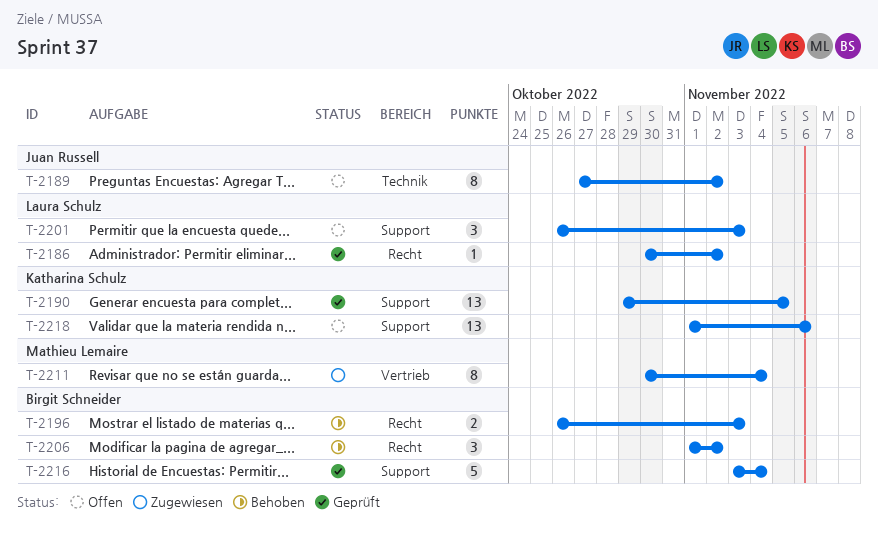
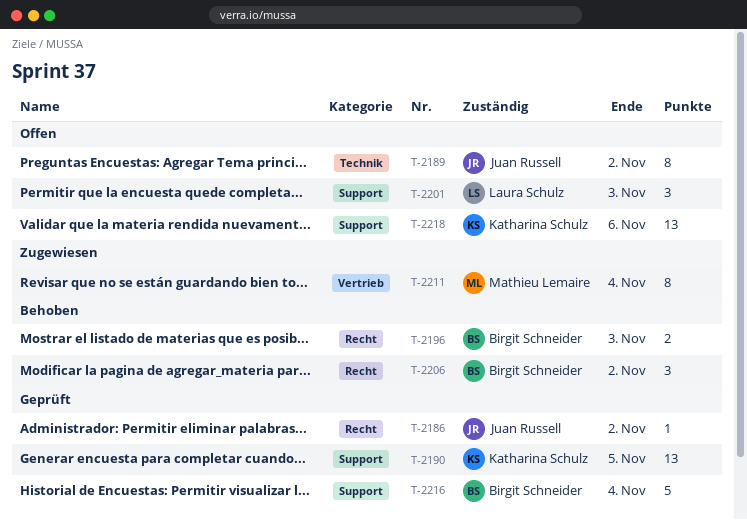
T-2186, owner: Laura Schulz -> Juan Russell

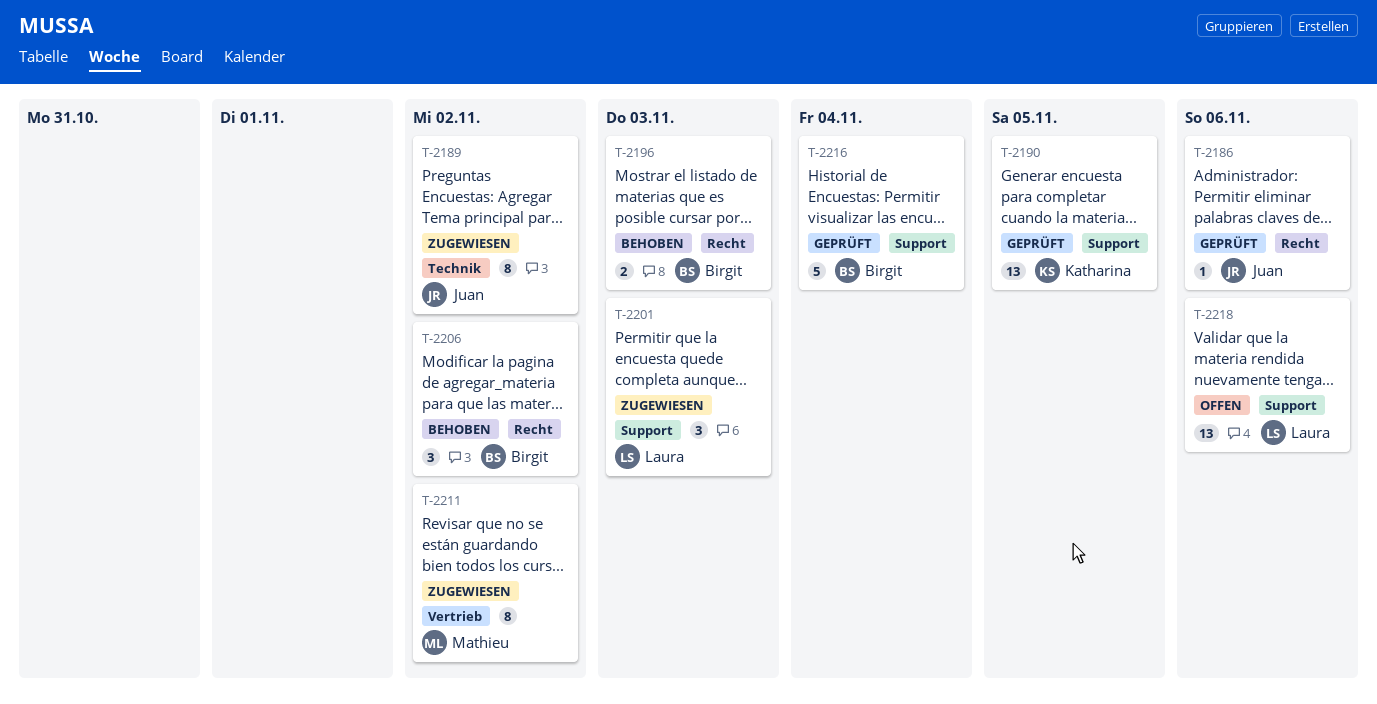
T-2186, due: Nov 2 -> Nov 6
T-2189, status: Offen -> Zugewiesen
T-2201, status: Offen -> Zugewiesen
T-2211, due: Nov 4 -> Nov 2
T-2218, owner: Katharina Schulz -> Laura Schulz

